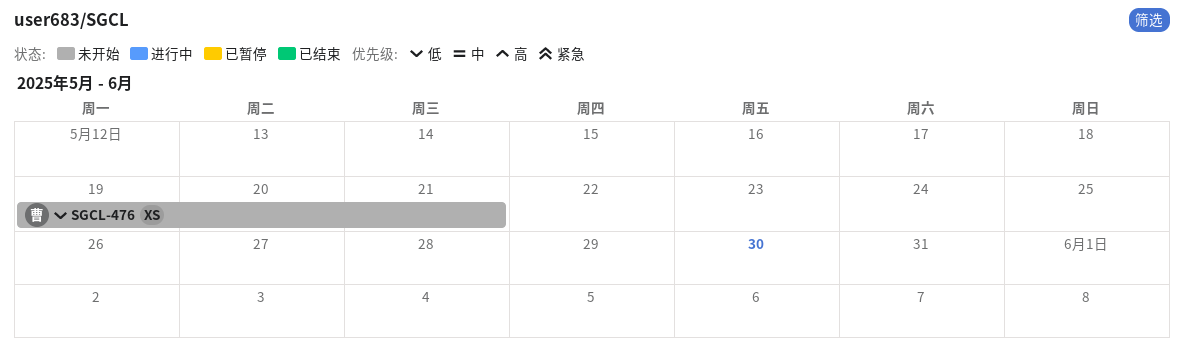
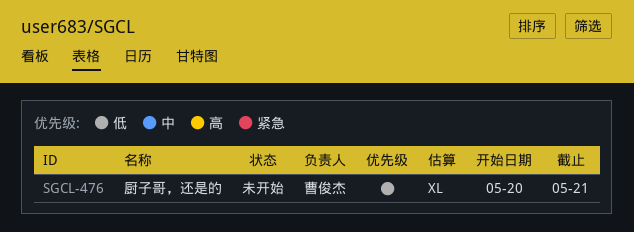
SGCL-476, estimate: XS -> XL
SGCL-476, start: May 19 -> May 20

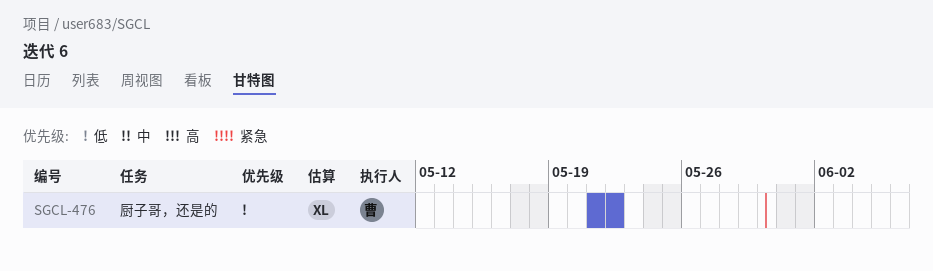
SGCL-476, start: May 20 -> May 21
SGCL-476, due: May 21 -> May 22

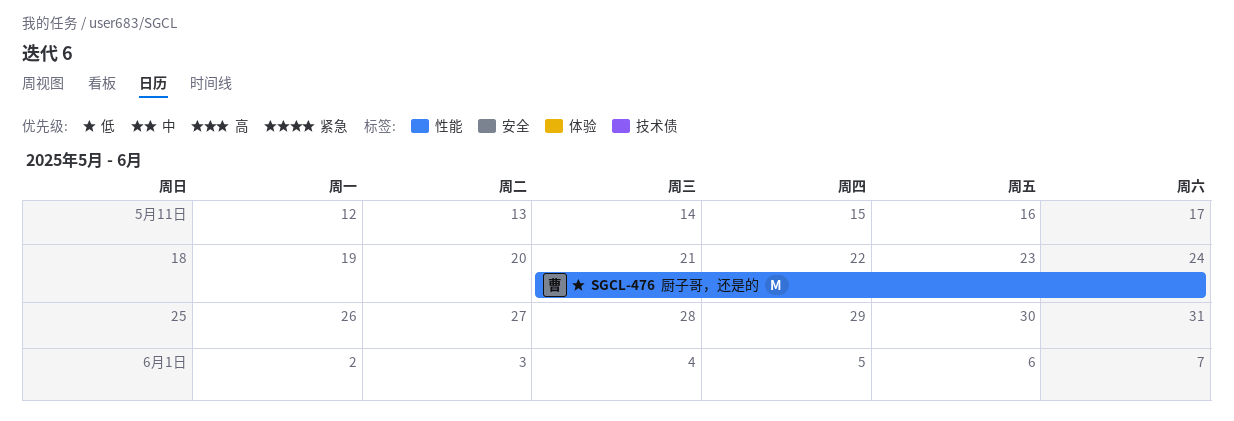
SGCL-476, estimate: XL -> M
SGCL-476, due: May 22 -> May 24

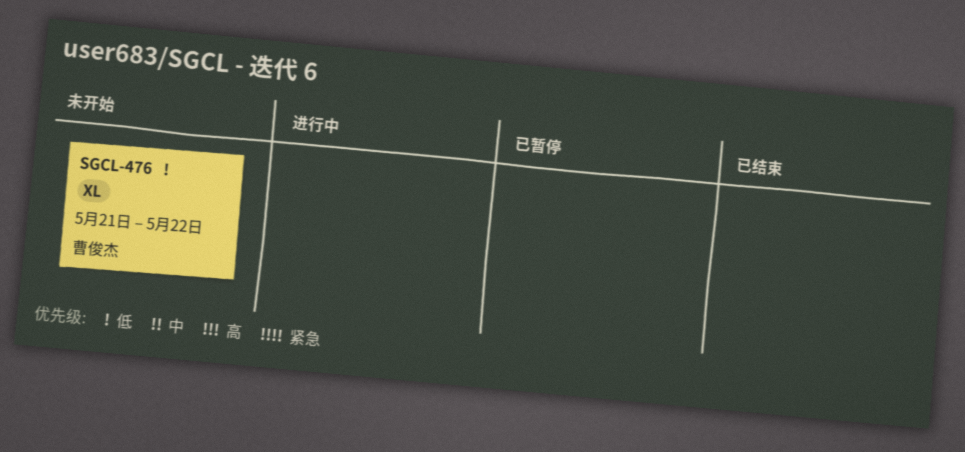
SGCL-476, estimate: M -> XL
SGCL-476, due: May 24 -> May 22

